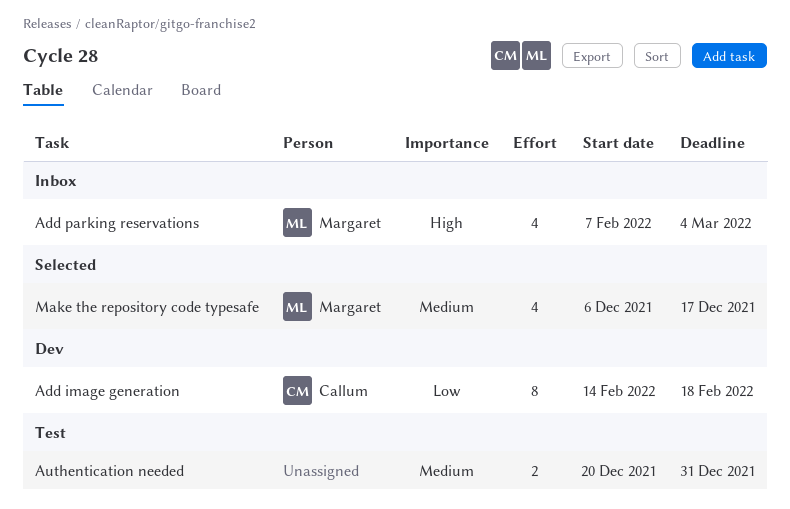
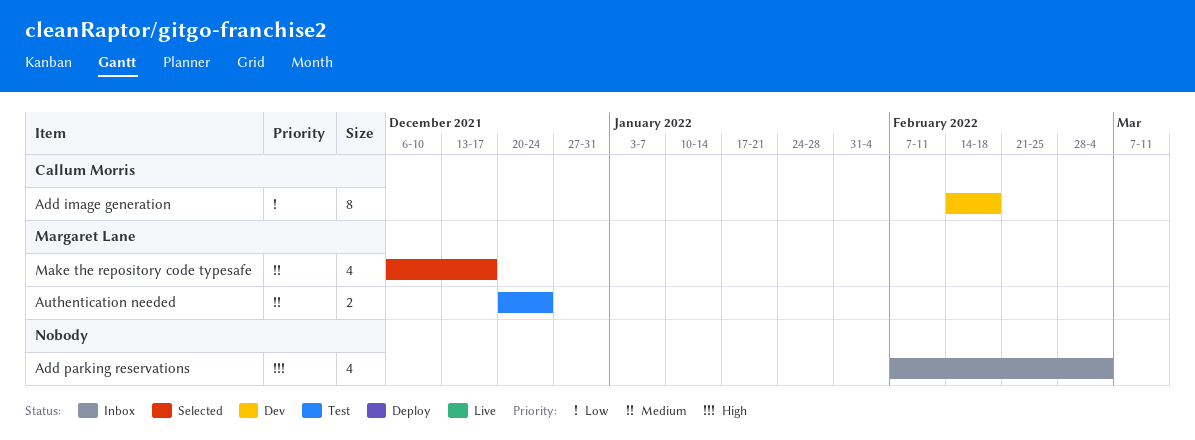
Add parking reservations, owner: Margaret Lane -> none
Authentication needed, owner: none -> Margaret Lane
Authentication needed, due: Dec 31 -> Dec 24

